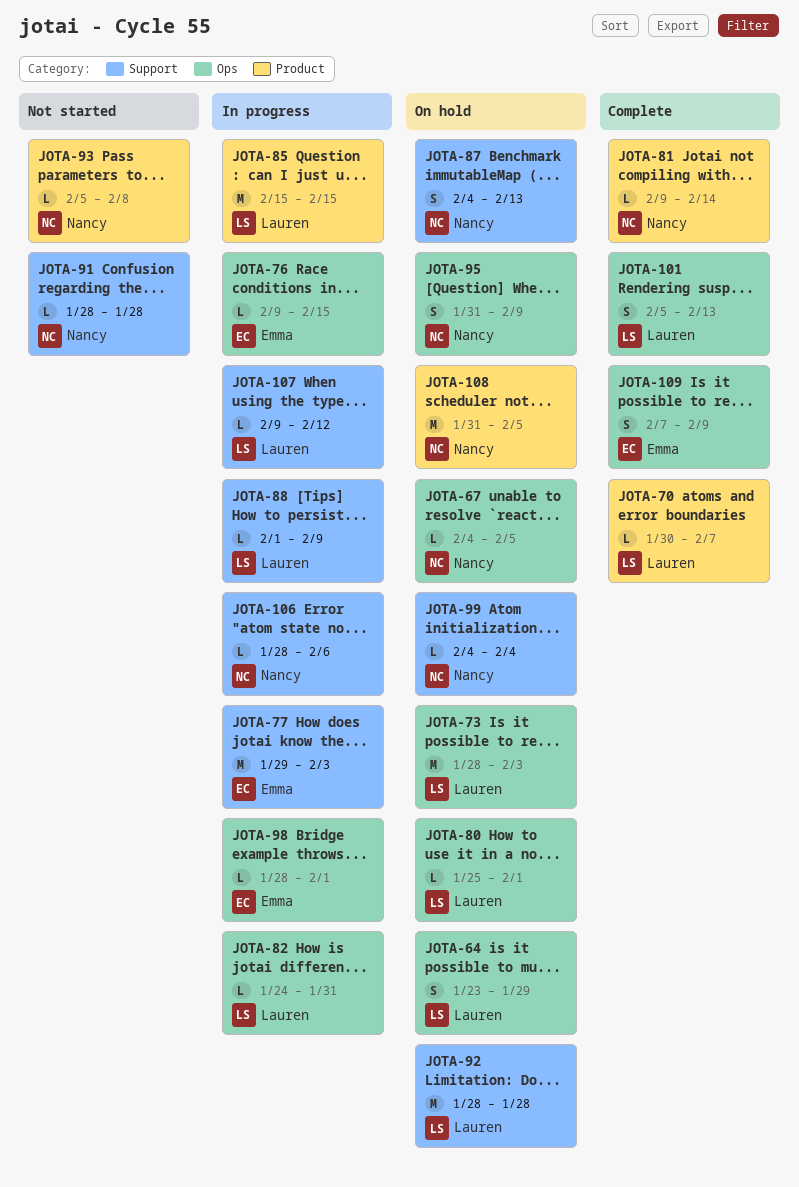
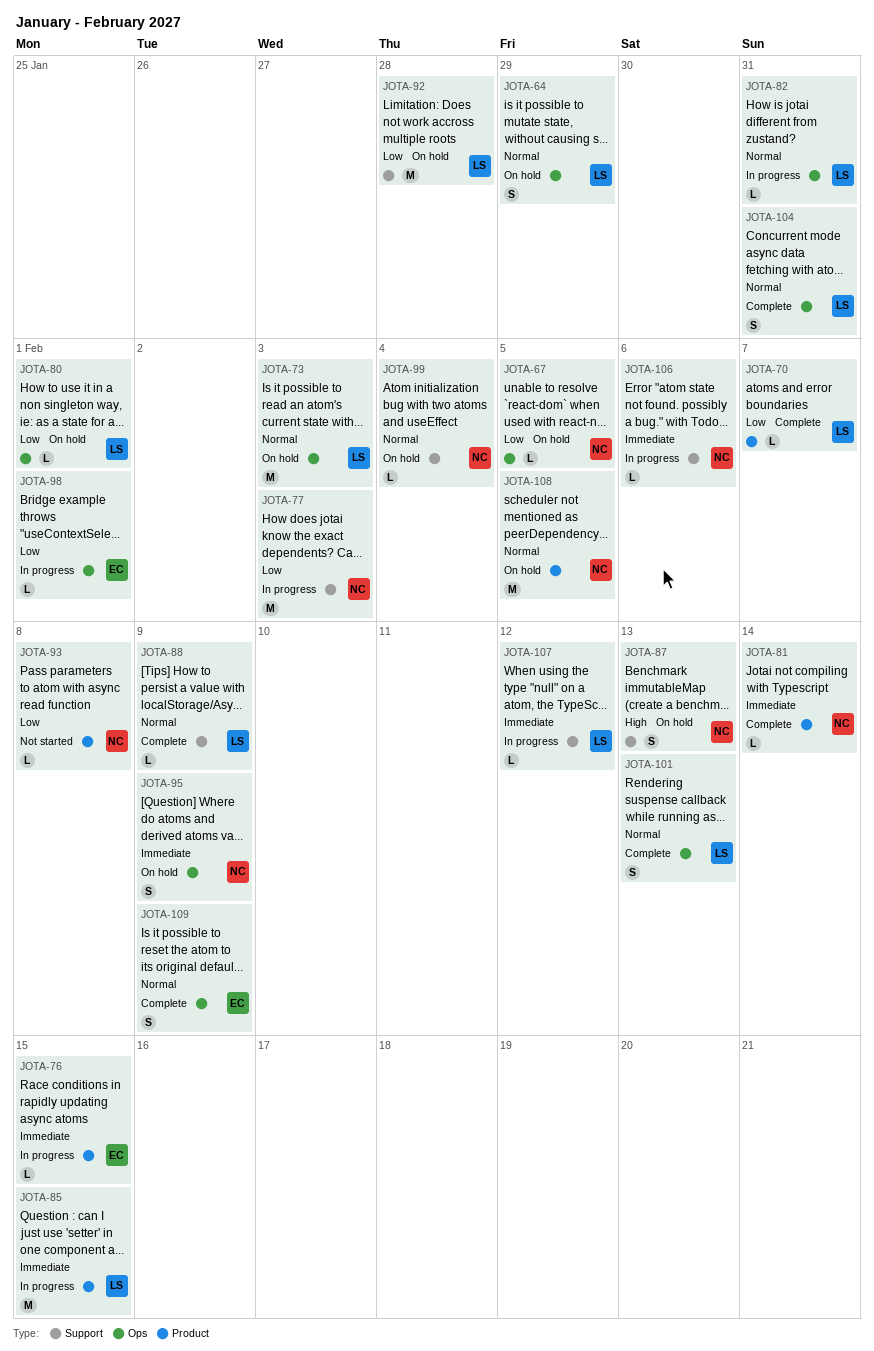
JOTA-76, label: Ops -> Product
JOTA-77, owner: Emma -> Nancy
JOTA-88, status: In progress -> Complete
JOTA-91: present -> none
JOTA-104: none -> present

